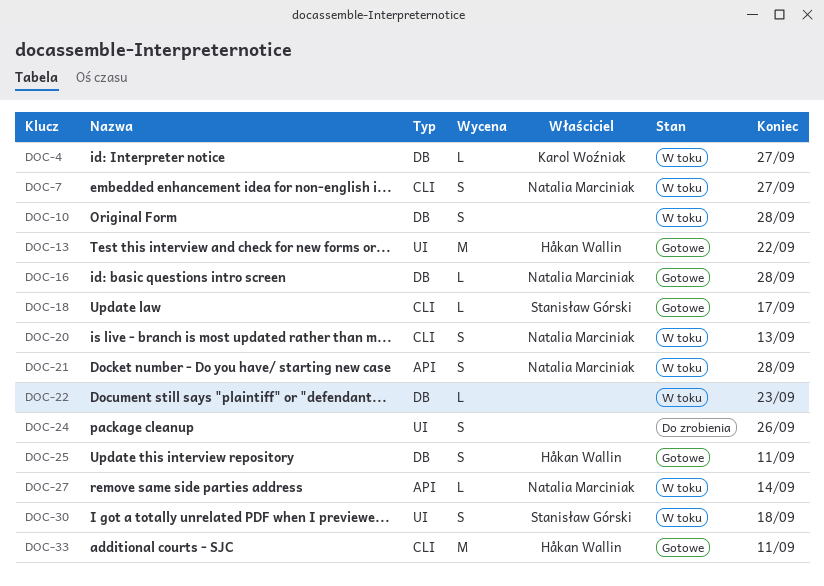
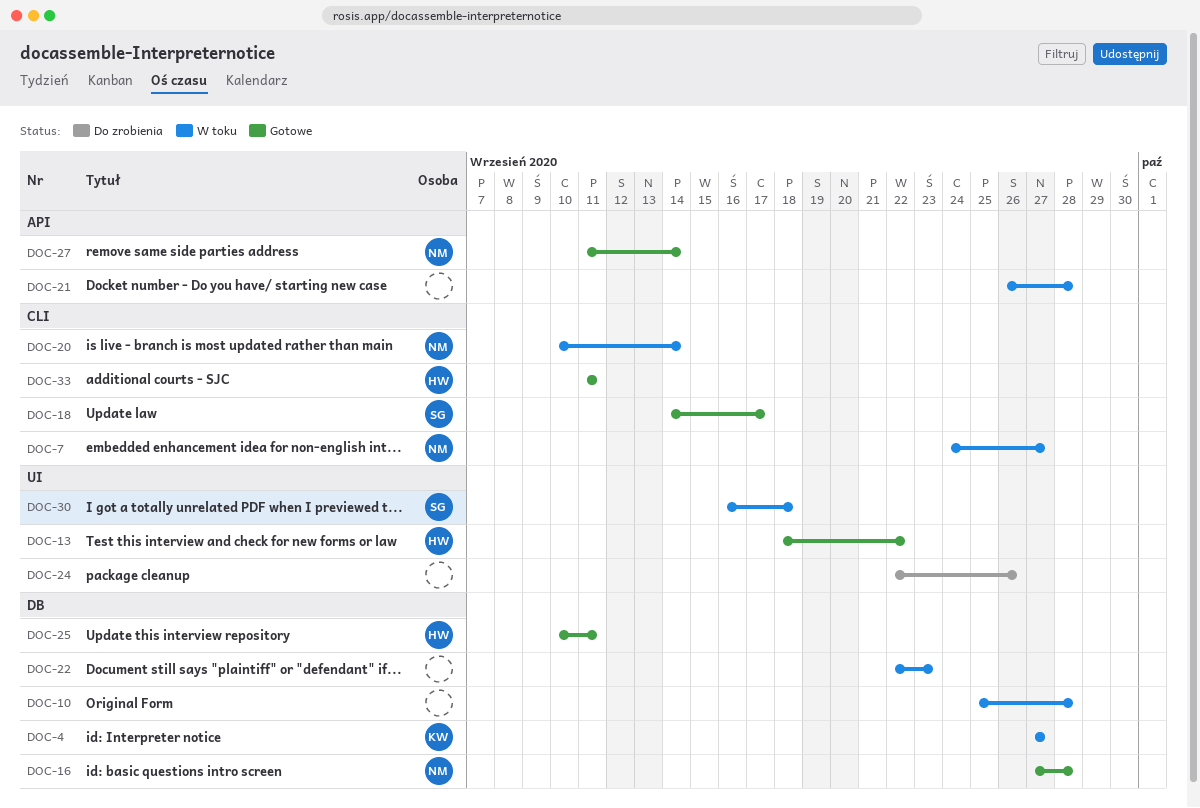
DOC-20, due: Sep 13 -> Sep 14
DOC-21, owner: Natalia Marciniak -> none
DOC-27, status: W toku -> Gotowe

